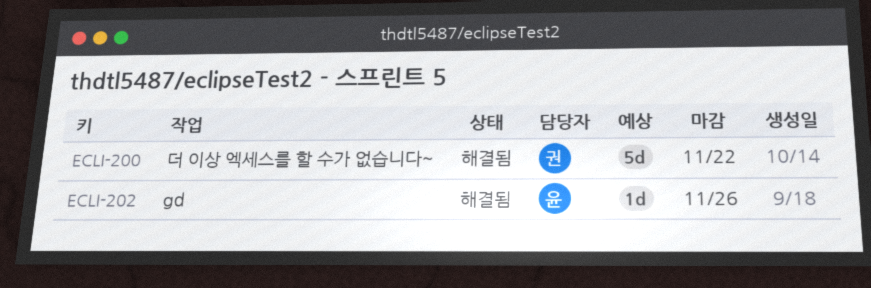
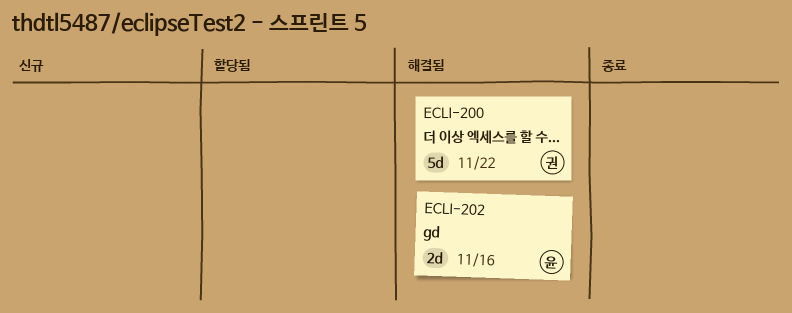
ECLI-202, estimate: 1d -> 2d
ECLI-202, due: Nov 26 -> Nov 16

